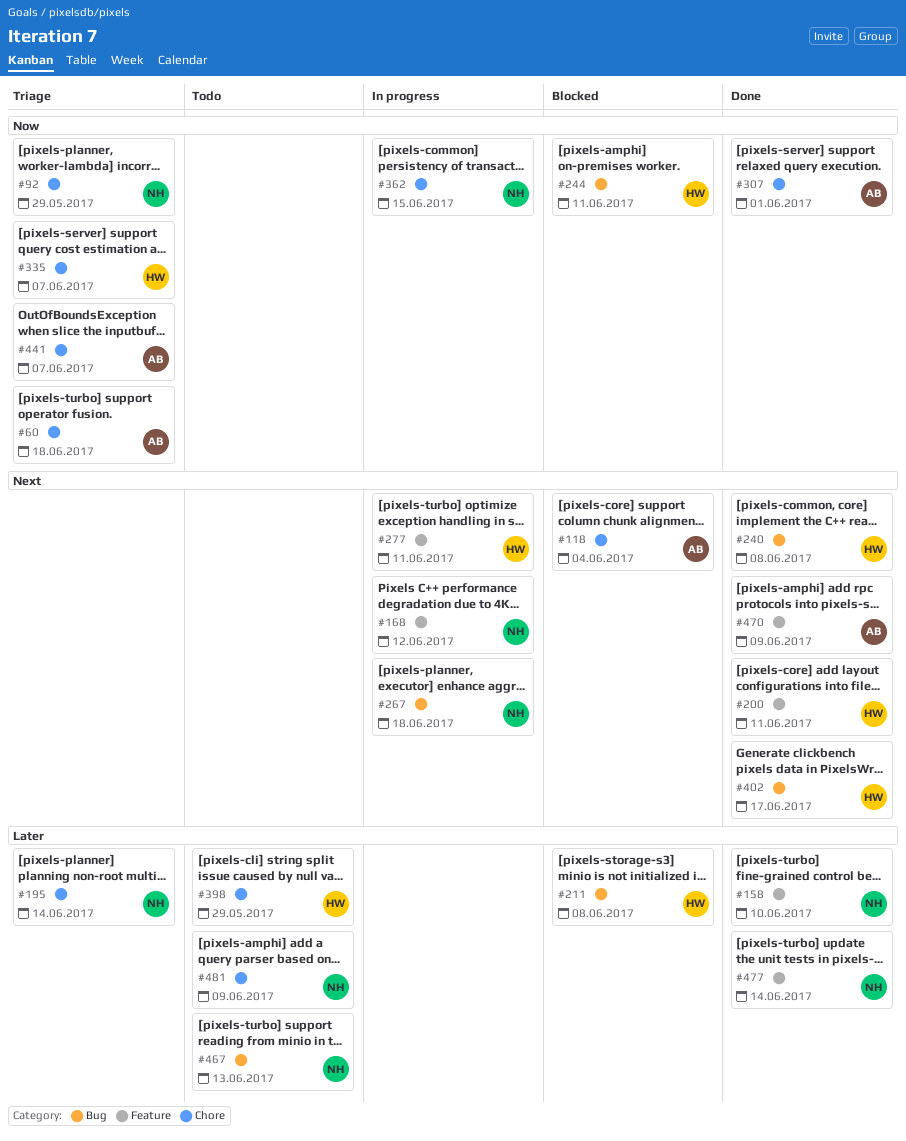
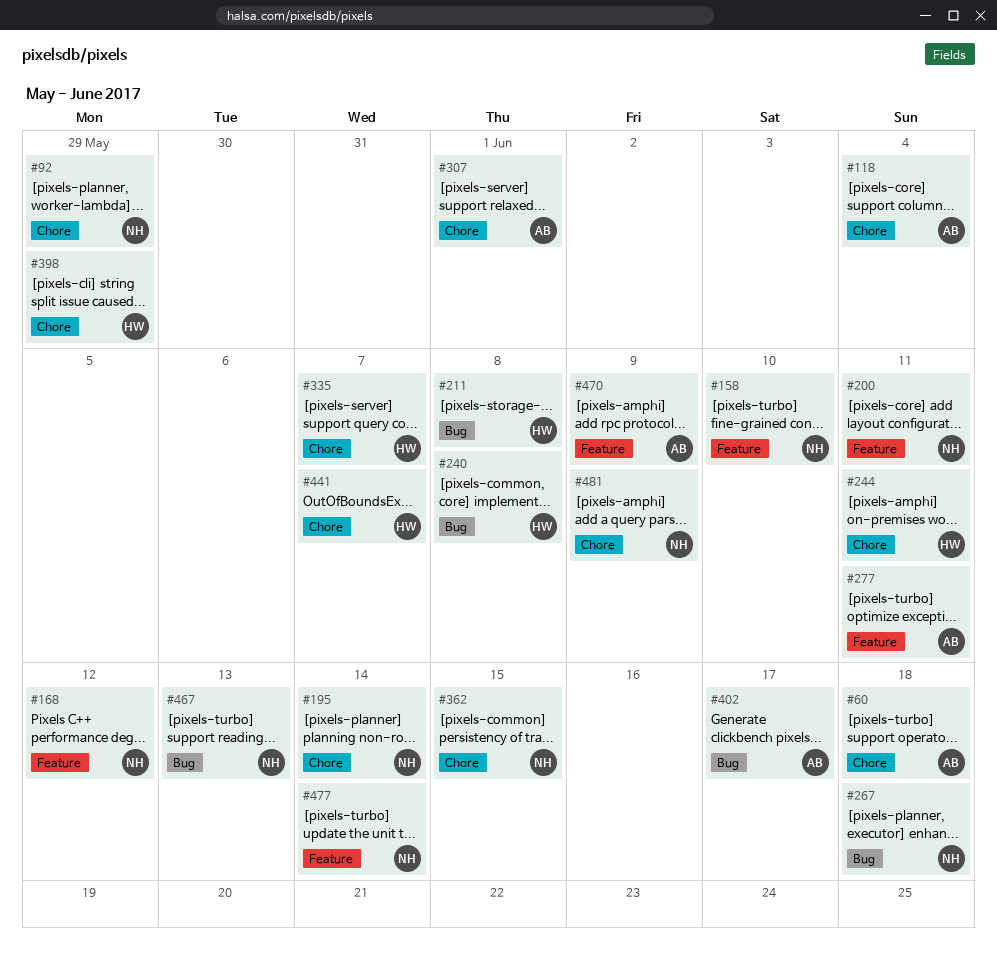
#200, owner: HW -> NH
#244, label: Bug -> Chore
#277, owner: HW -> AB
#402, owner: HW -> AB
#441, owner: AB -> HW

